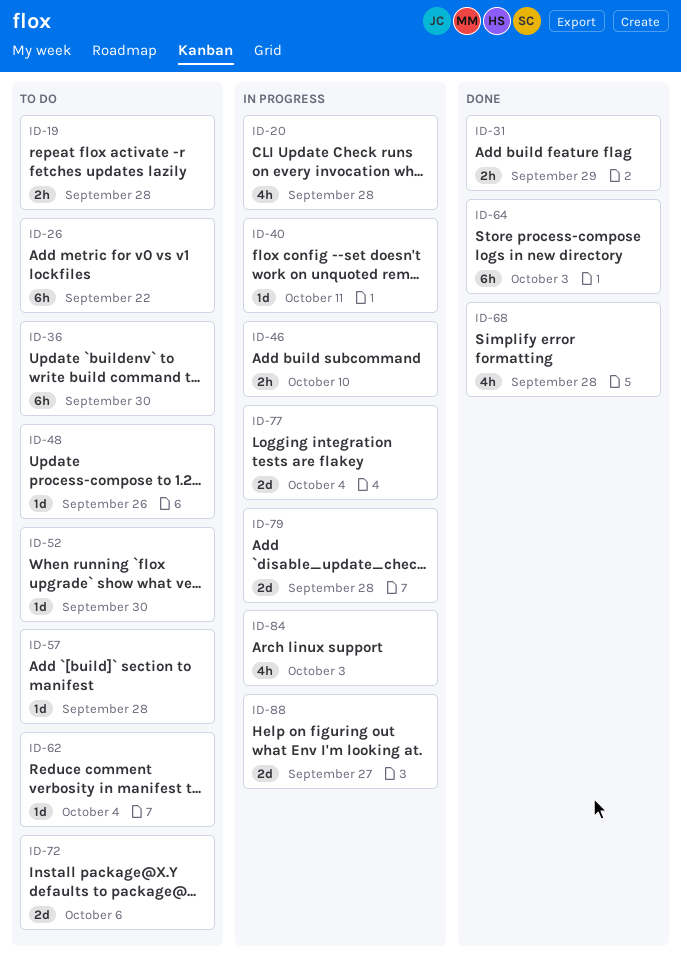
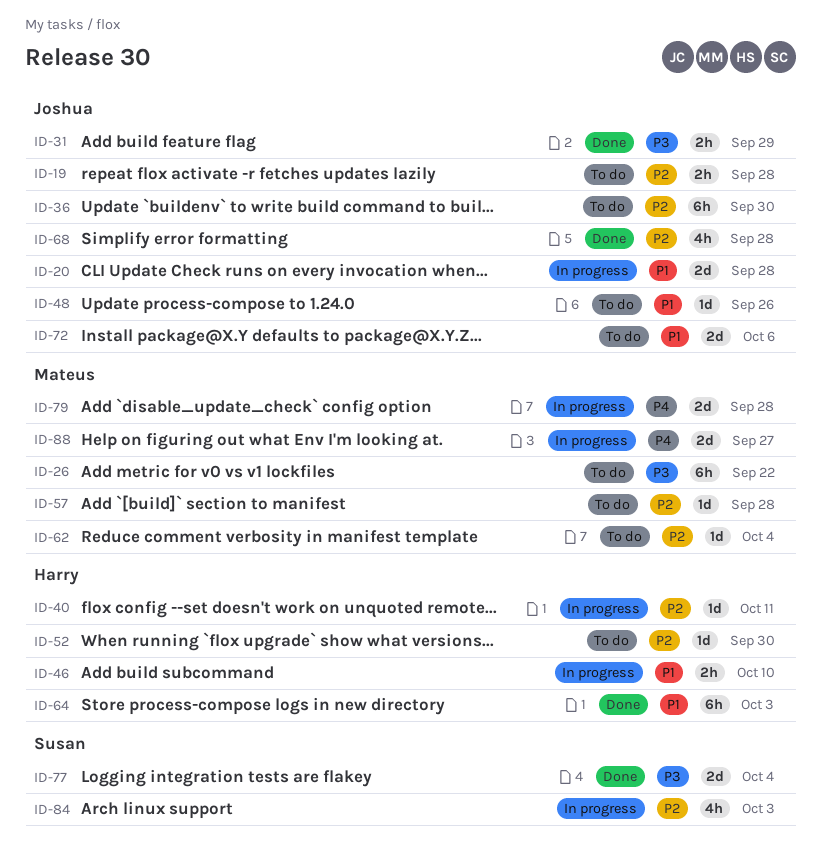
ID-20, estimate: 4h -> 2d
ID-77, status: In progress -> Done

